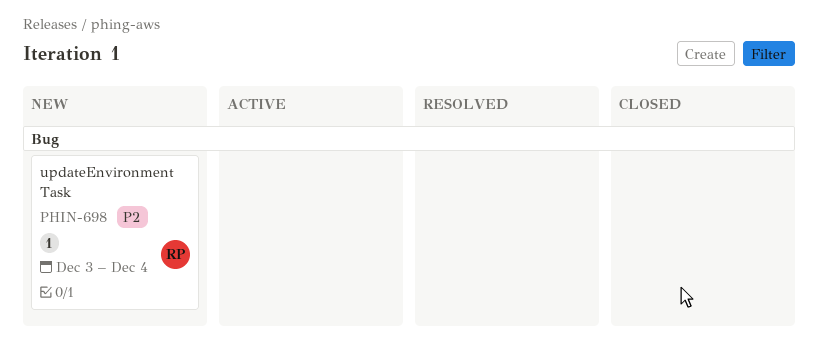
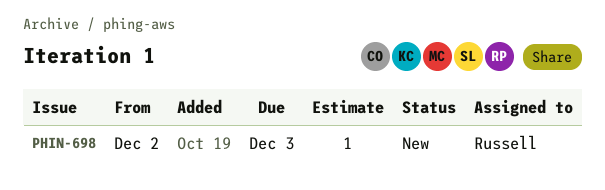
PHIN-698, start: Dec 3 -> Dec 2
PHIN-698, due: Dec 4 -> Dec 3

